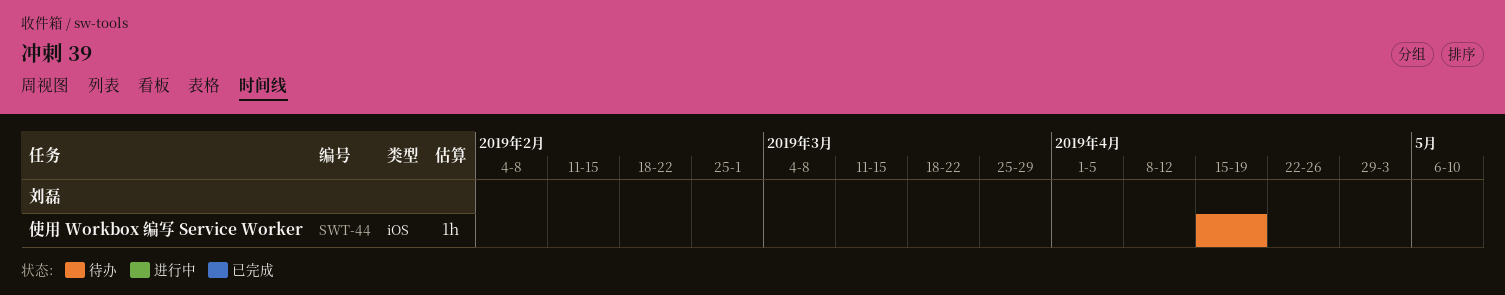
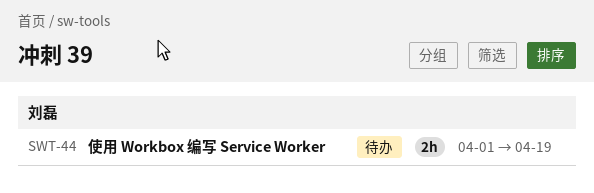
SWT-44, estimate: 1h -> 2h
SWT-44, start: Apr 15 -> Apr 1

